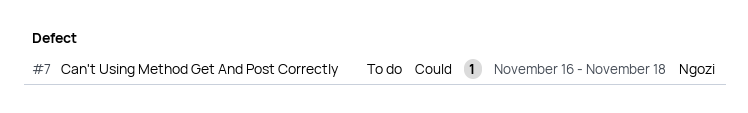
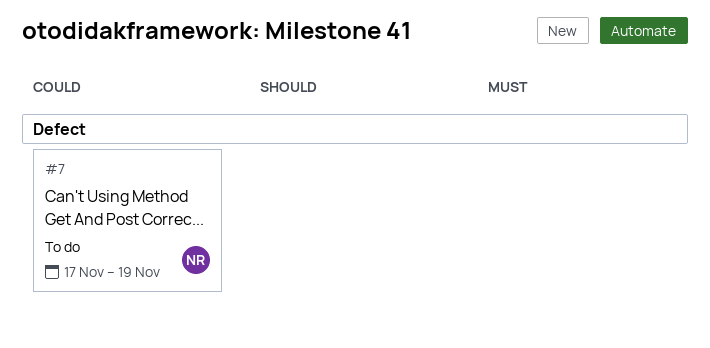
#7, start: Nov 16 -> Nov 17
#7, due: Nov 18 -> Nov 19

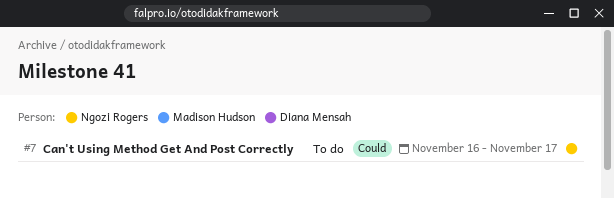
#7, start: Nov 17 -> Nov 16
#7, due: Nov 19 -> Nov 17

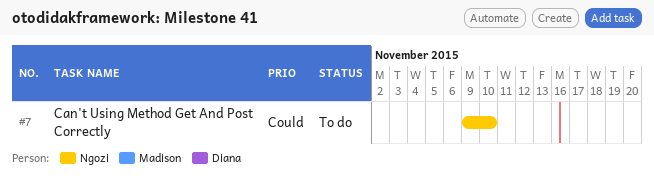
#7, start: Nov 16 -> Nov 9
#7, due: Nov 17 -> Nov 10

